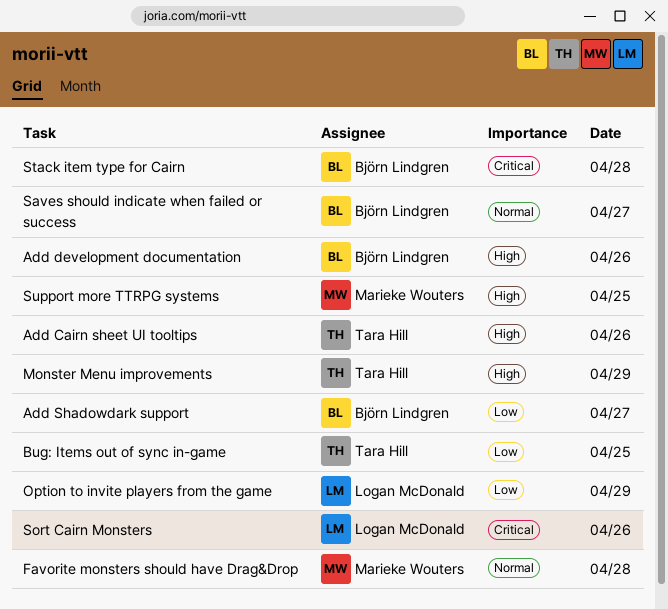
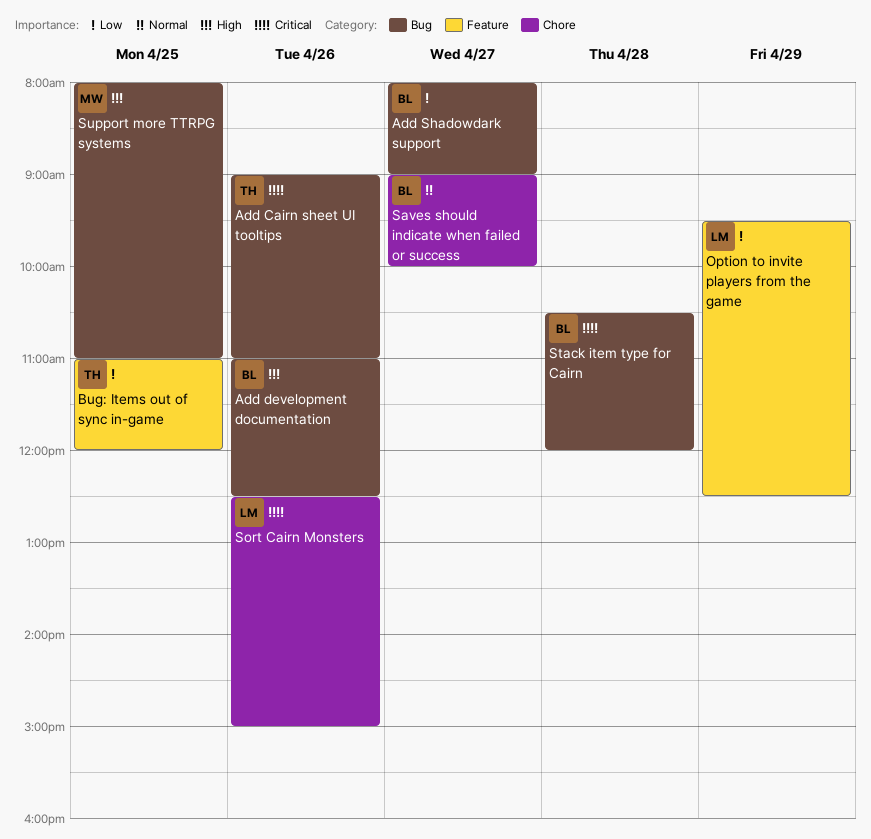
Add Cairn sheet UI tooltips, priority: High -> Critical
Favorite monsters should have Drag&Drop: present -> none
Monster Menu improvements: present -> none

